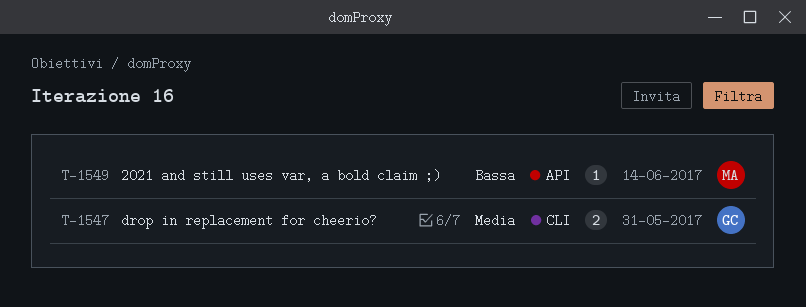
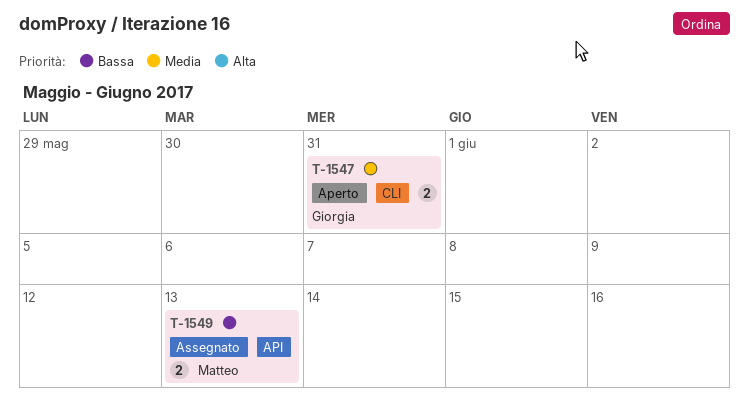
T-1549, estimate: 1 -> 2
T-1549, due: Jun 14 -> Jun 13

